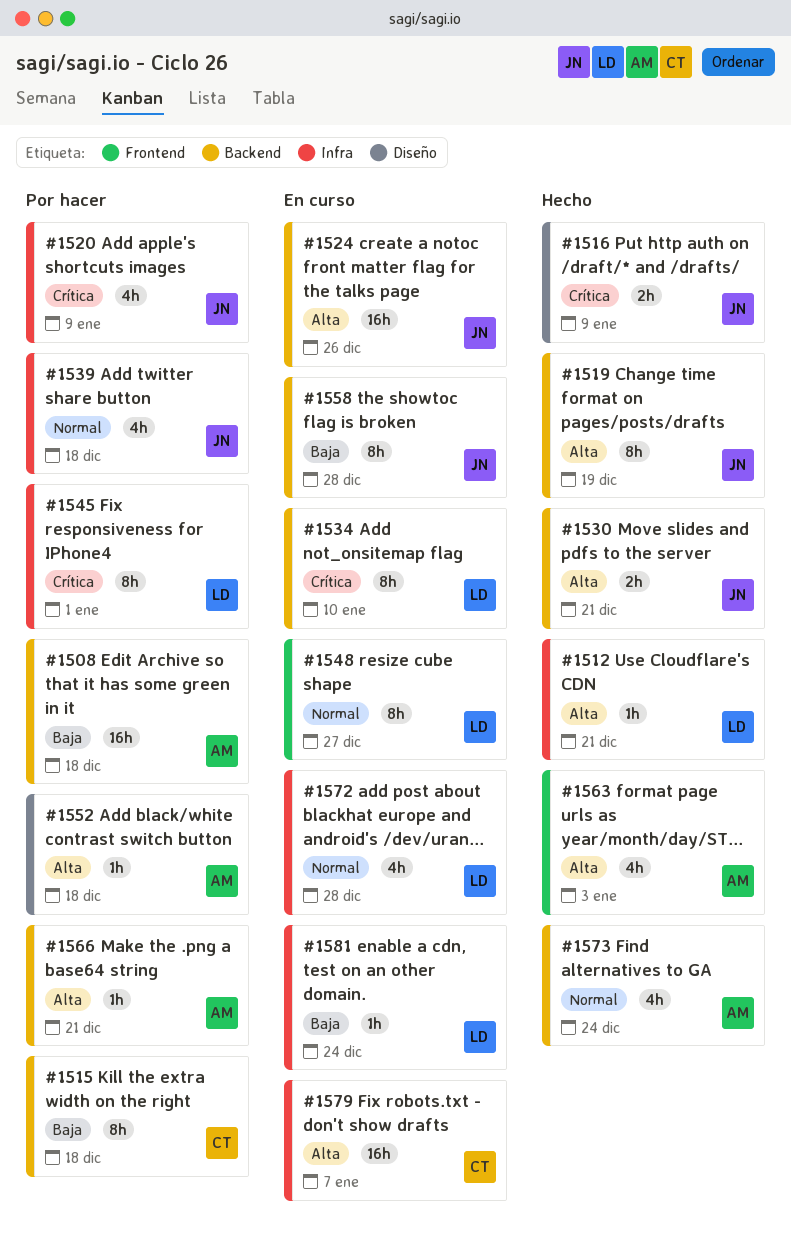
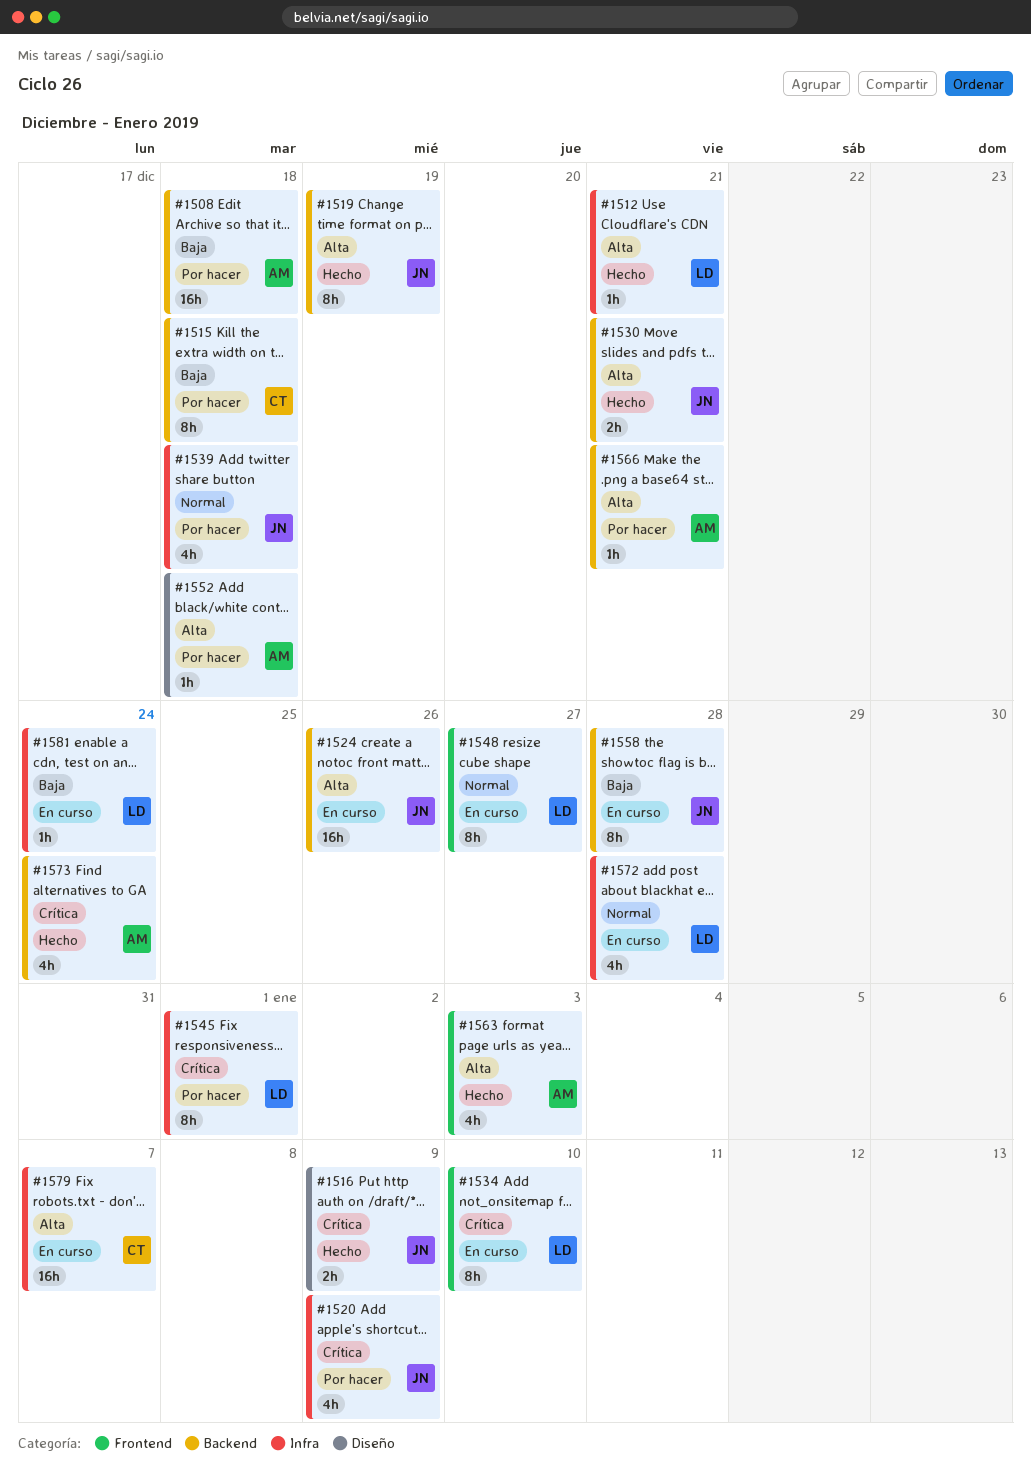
#1534, label: Backend -> Frontend
#1573, priority: Normal -> Crítica

